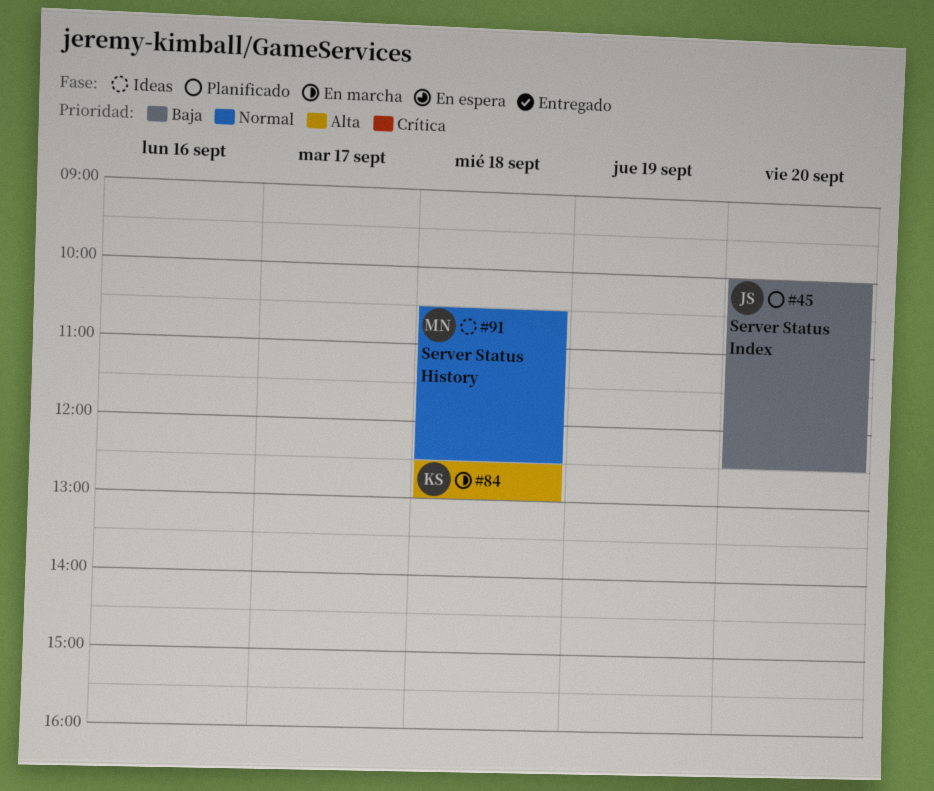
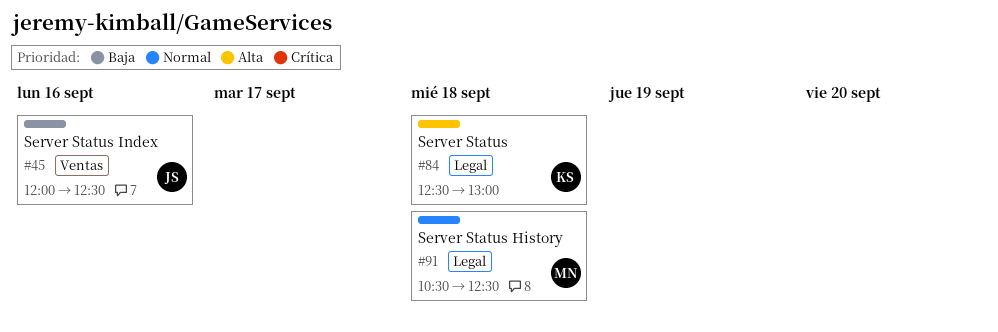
#45, day: Sep 20 -> Sep 16
#45, begins: 10:00 -> 12:00

